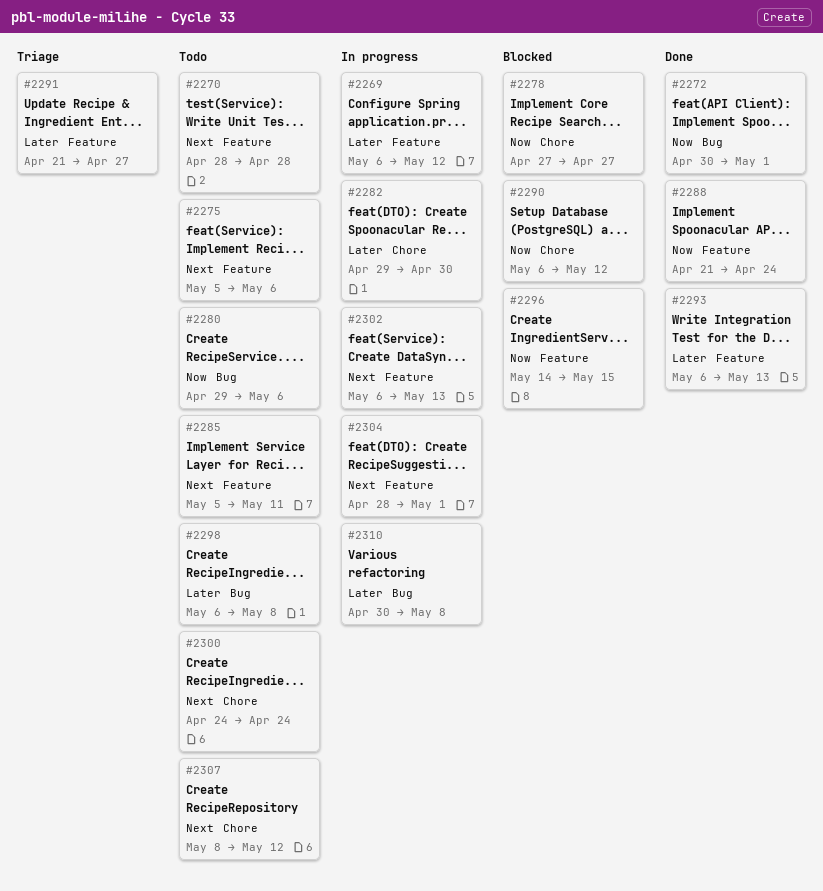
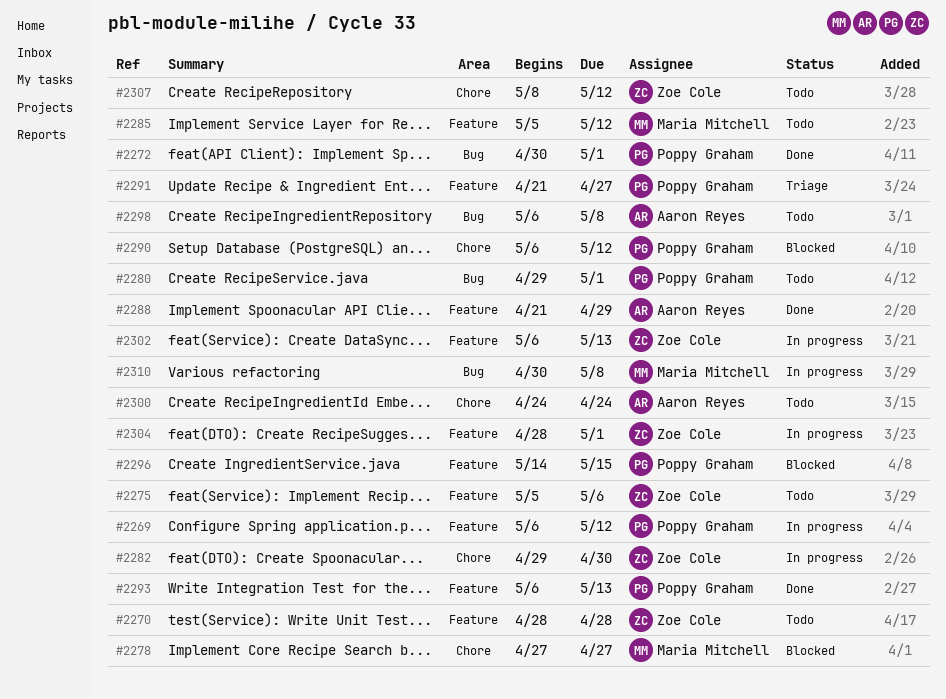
#2280, due: May 6 -> May 1
#2285, due: May 11 -> May 12
#2288, due: Apr 24 -> Apr 29

